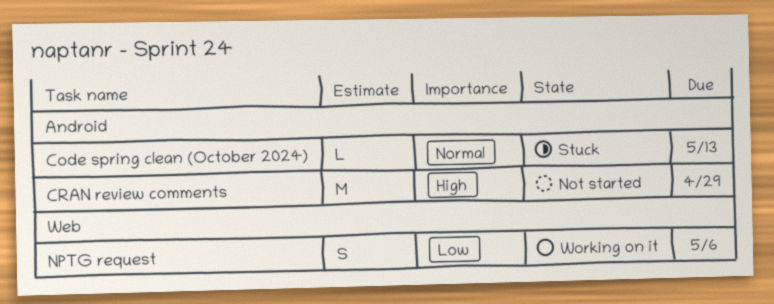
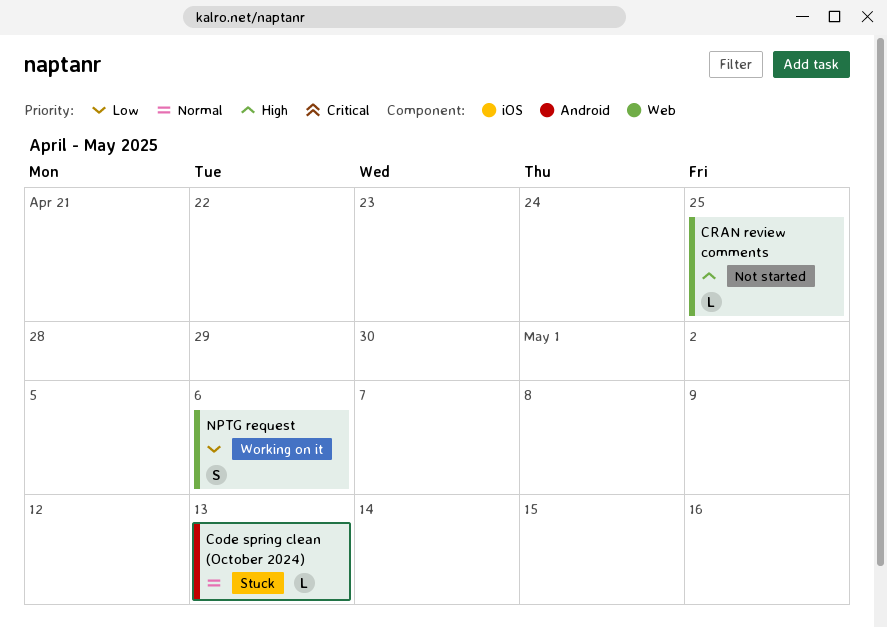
CRAN review comments, label: Android -> Web
CRAN review comments, estimate: M -> L
CRAN review comments, due: Apr 29 -> Apr 25

